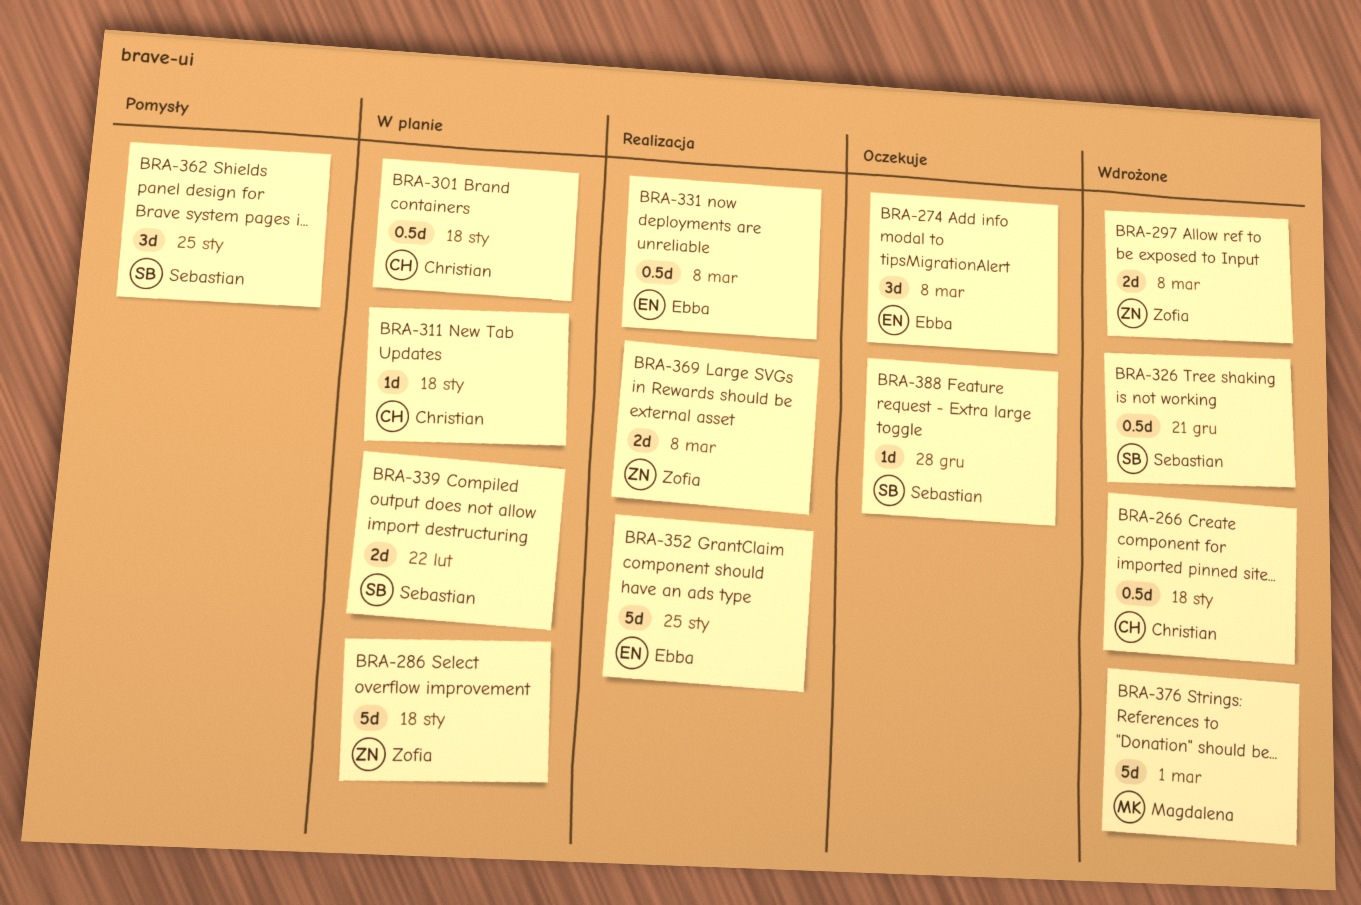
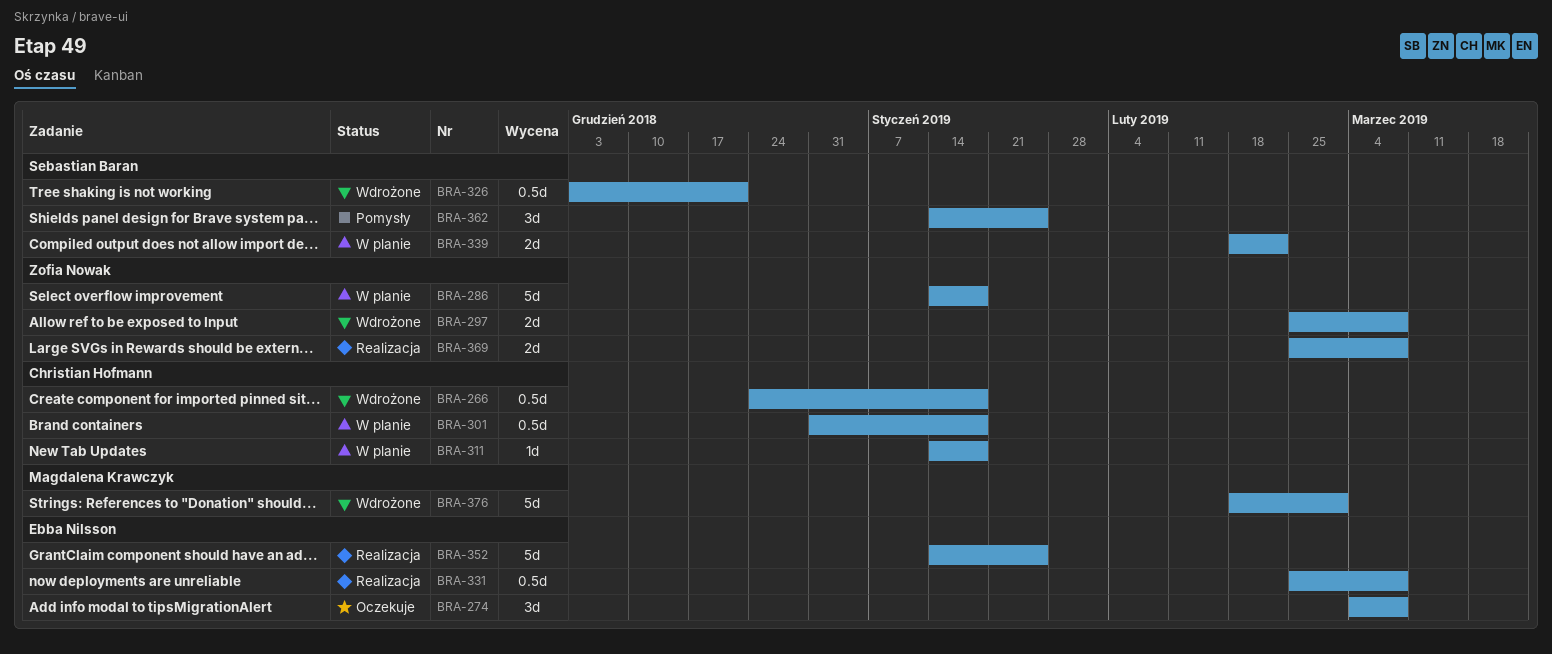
BRA-388: present -> none

